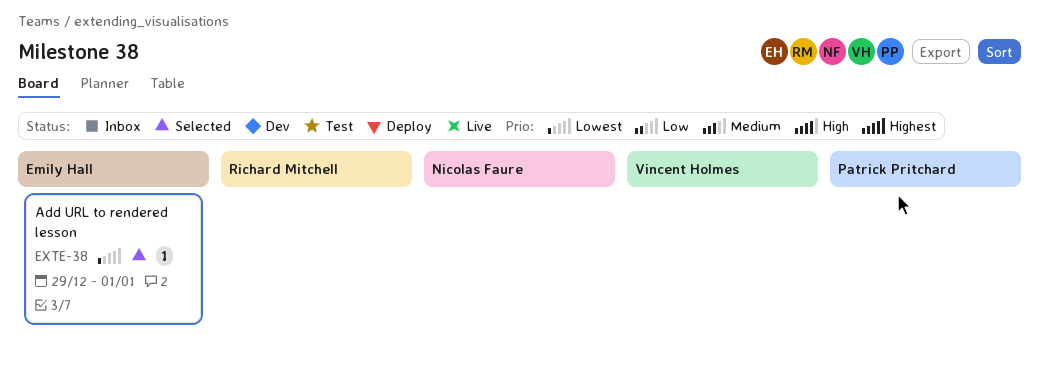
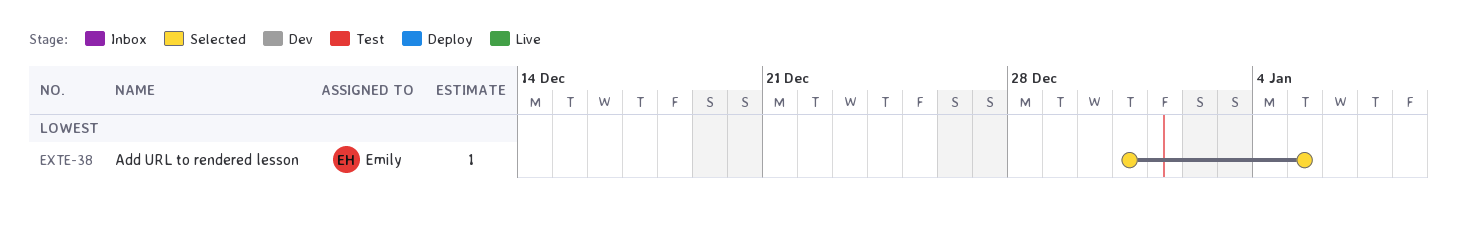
EXTE-38, start: Dec 29 -> Dec 31
EXTE-38, due: Jan 1 -> Jan 5

